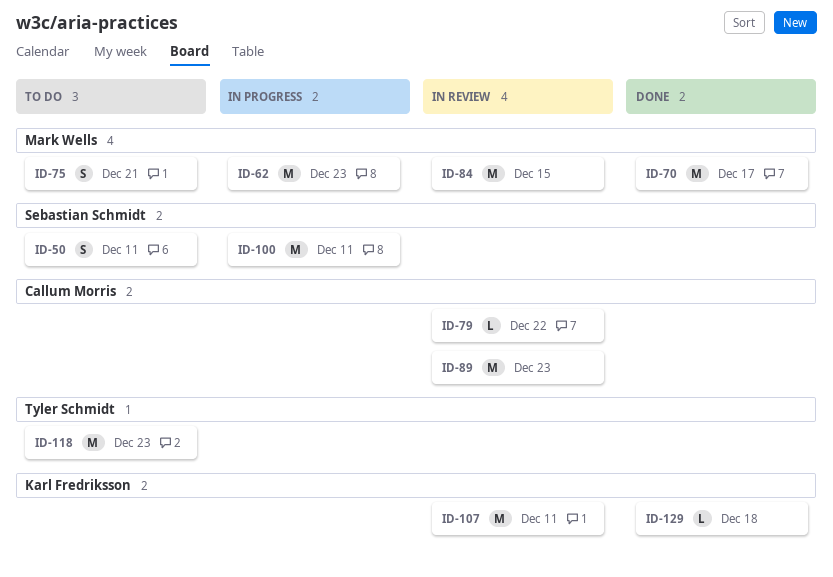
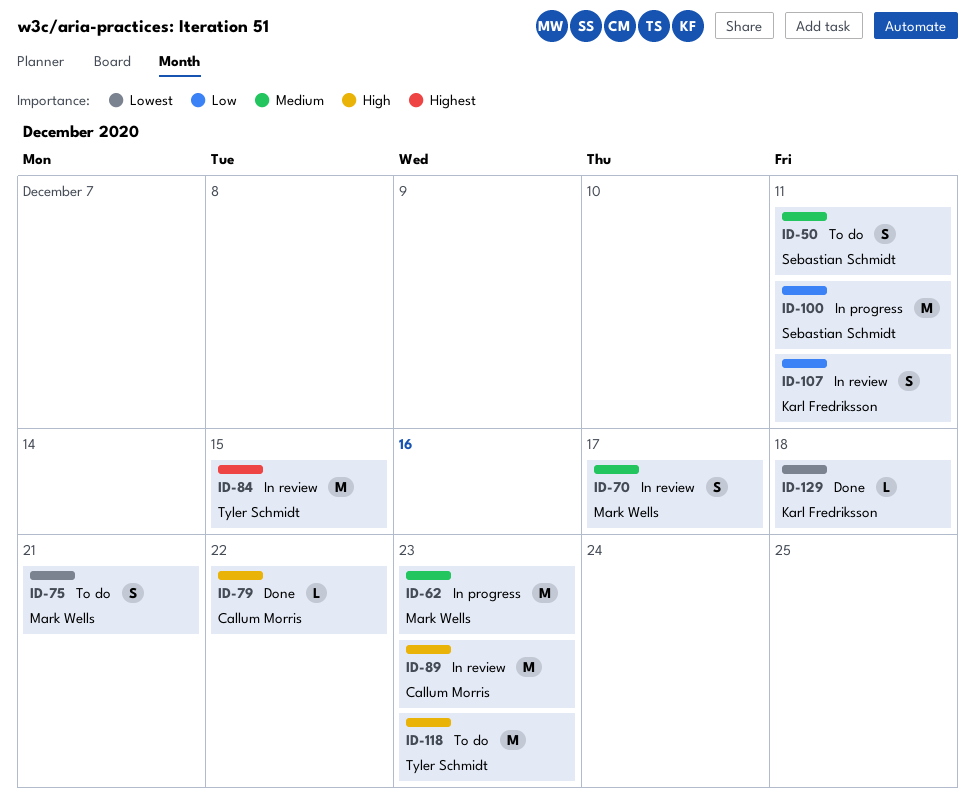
ID-70, status: Done -> In review
ID-70, estimate: M -> S
ID-79, status: In review -> Done
ID-84, owner: Mark Wells -> Tyler Schmidt
ID-107, estimate: M -> S

